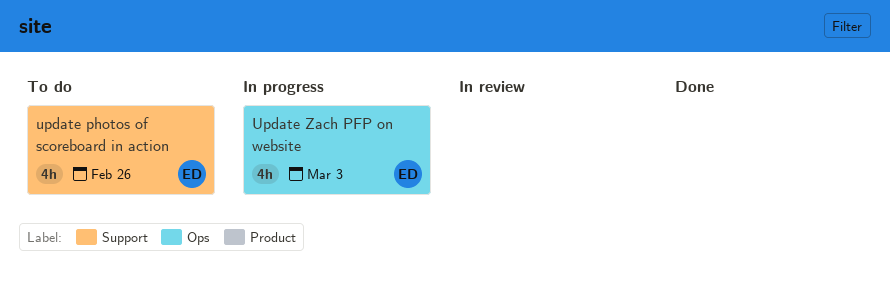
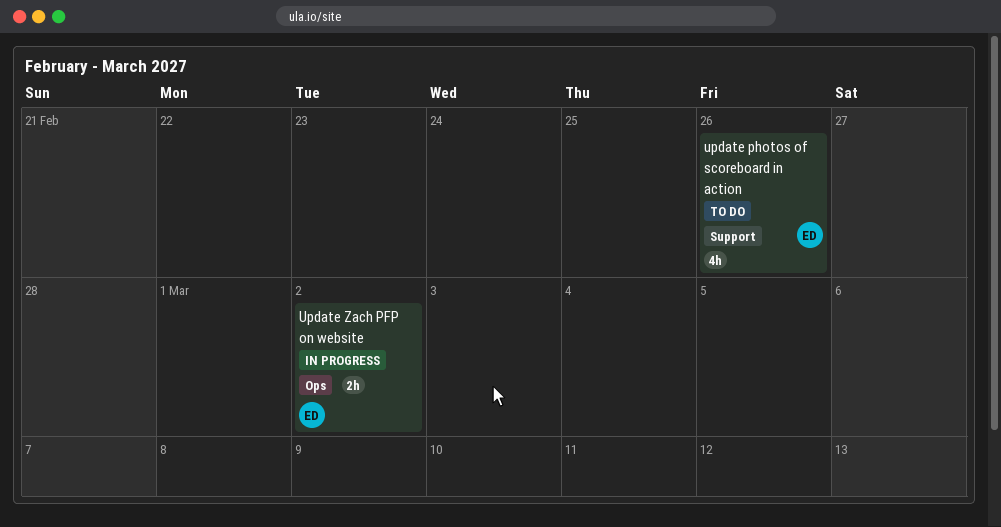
Update Zach PFP on website, estimate: 4h -> 2h
Update Zach PFP on website, due: Mar 3 -> Mar 2

